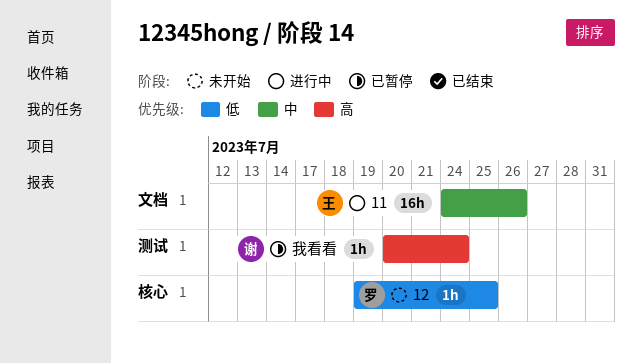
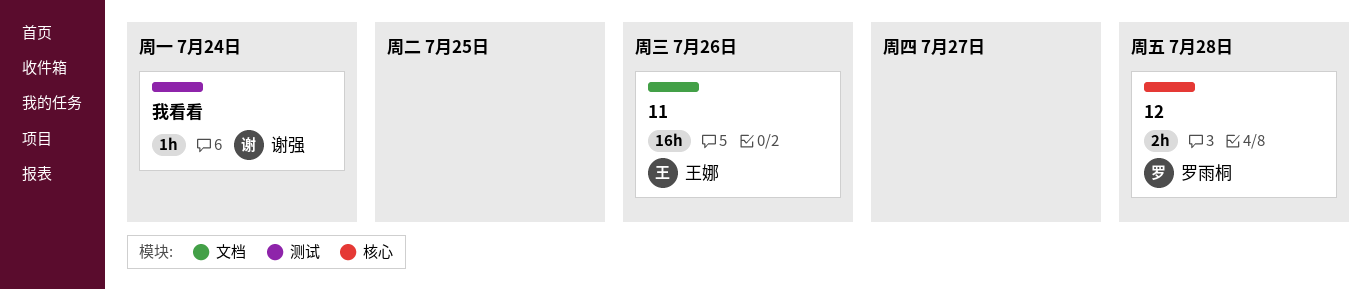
12, estimate: 1h -> 2h
12, due: Jul 25 -> Jul 28

